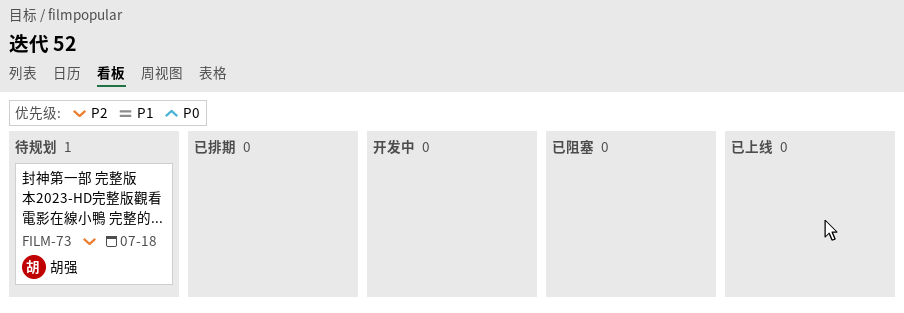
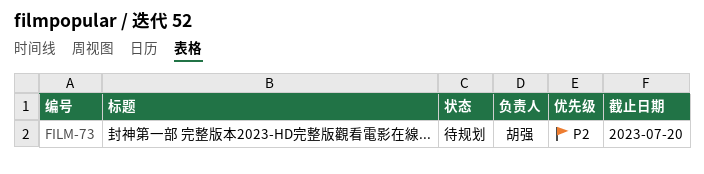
FILM-73, due: Jul 18 -> Jul 20

